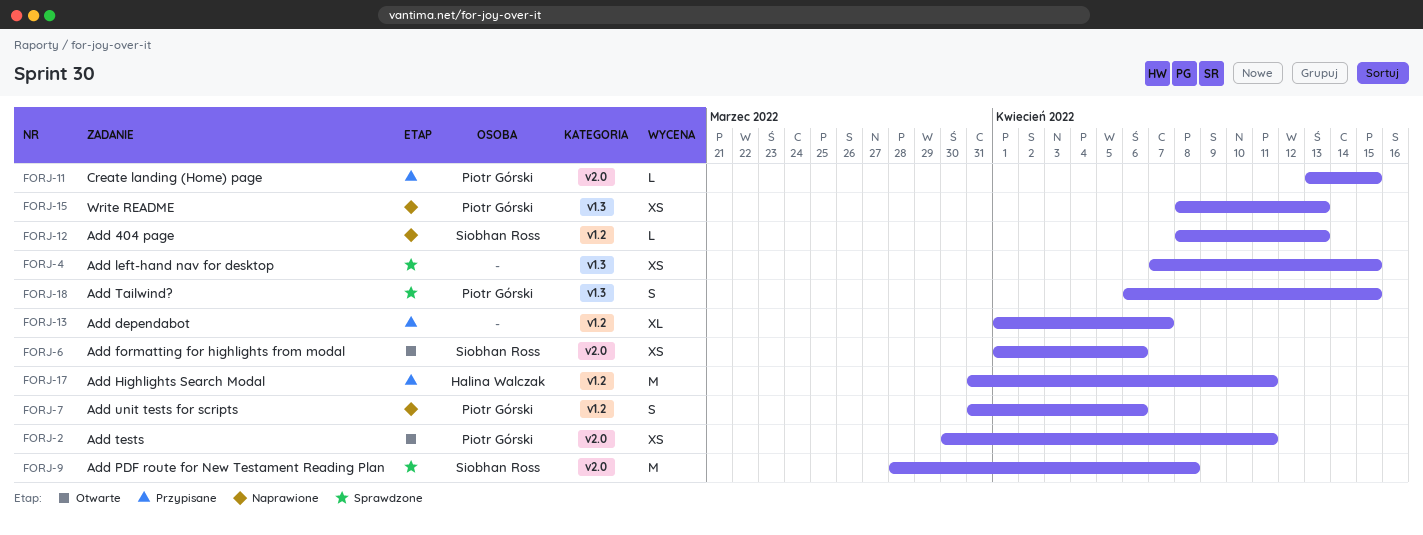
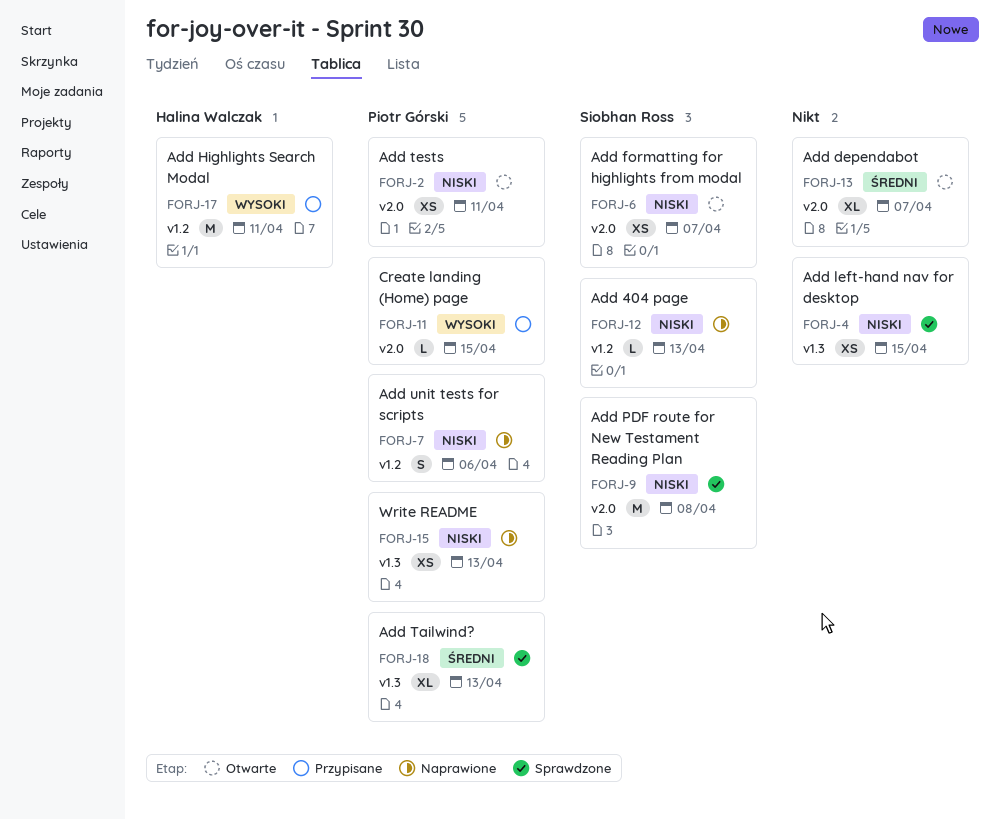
FORJ-6, due: Apr 6 -> Apr 7
FORJ-13, status: Przypisane -> Otwarte
FORJ-13, label: v1.2 -> v2.0
FORJ-18, estimate: S -> XL
FORJ-18, due: Apr 15 -> Apr 13

